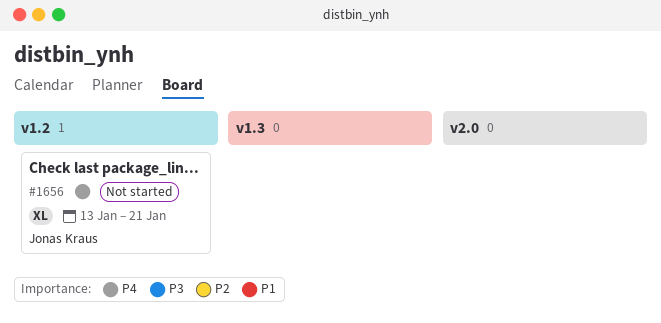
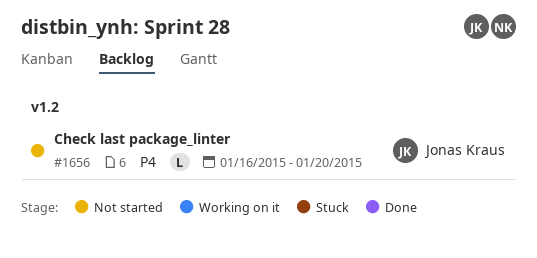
#1656, estimate: XL -> L
#1656, start: Jan 13 -> Jan 16
#1656, due: Jan 21 -> Jan 20

